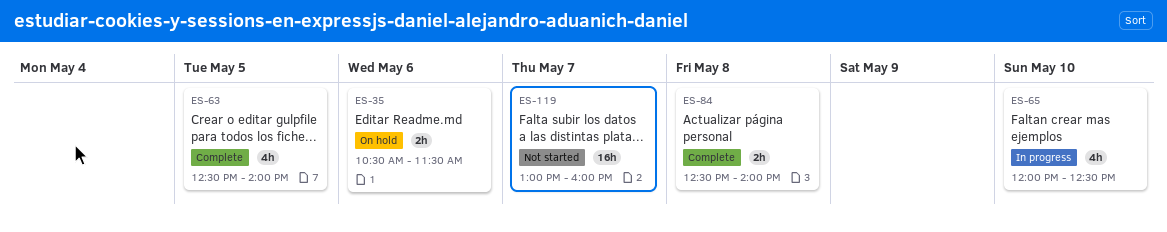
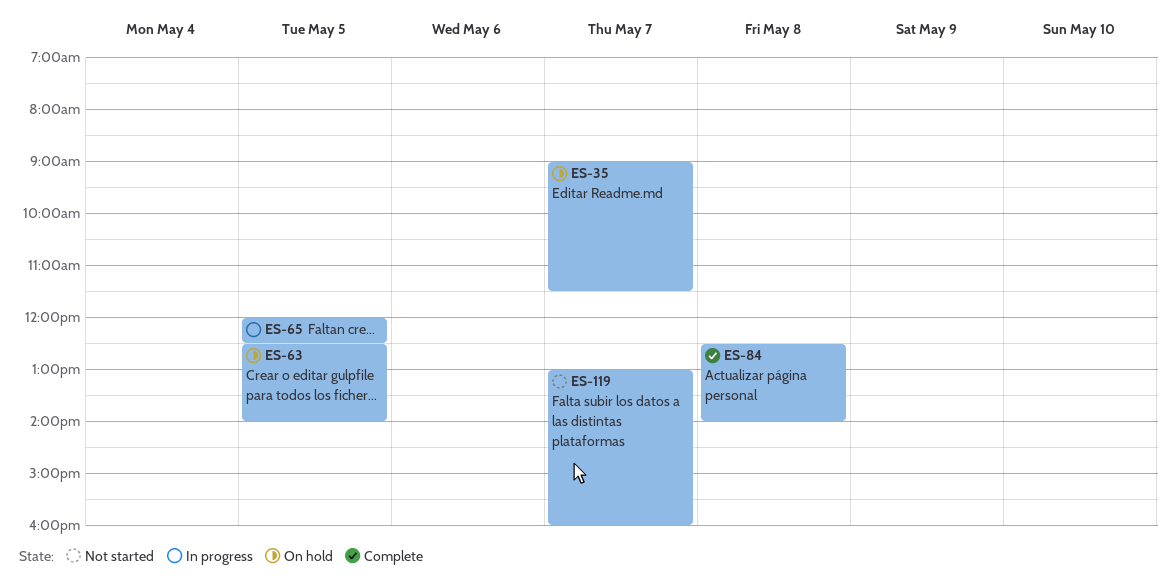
ES-35, day: May 6 -> May 7
ES-35, begins: 10:30 -> 09:00
ES-63, status: Complete -> On hold
ES-65, day: May 10 -> May 5

